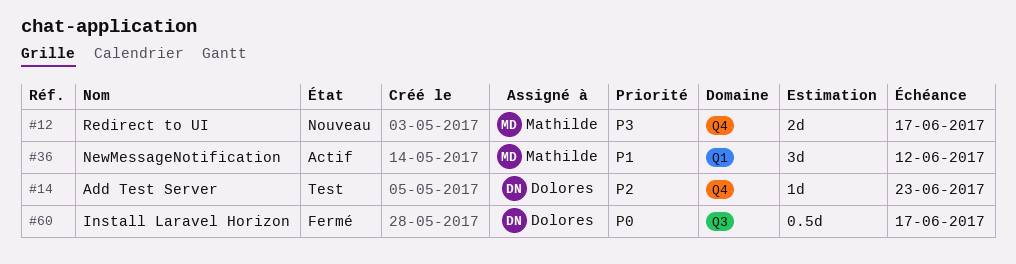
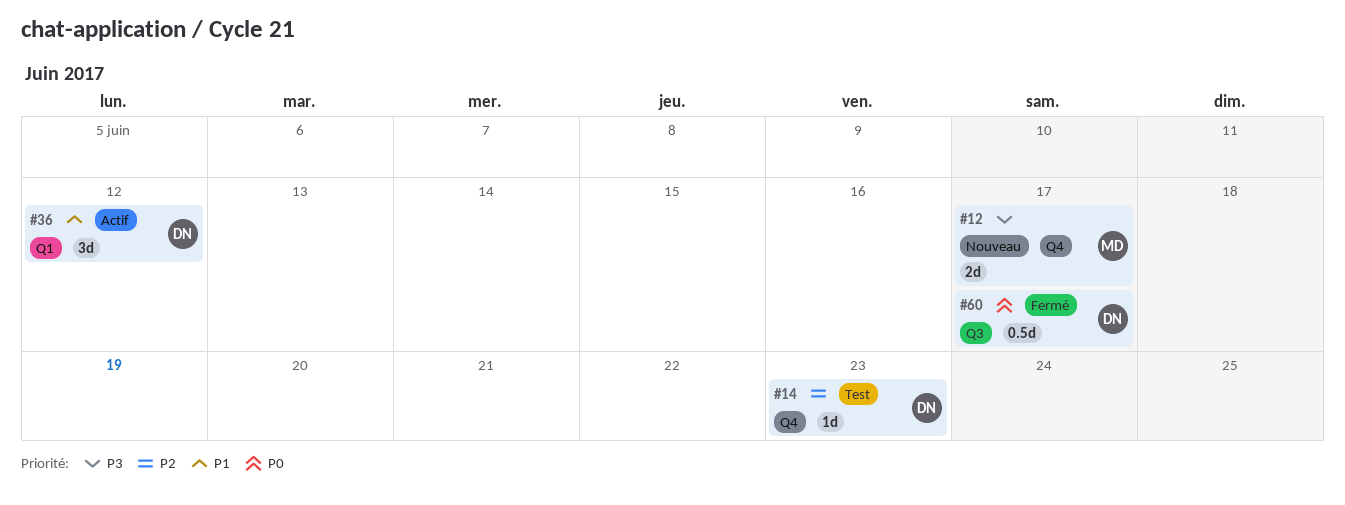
#36, owner: Mathilde -> Dolores

